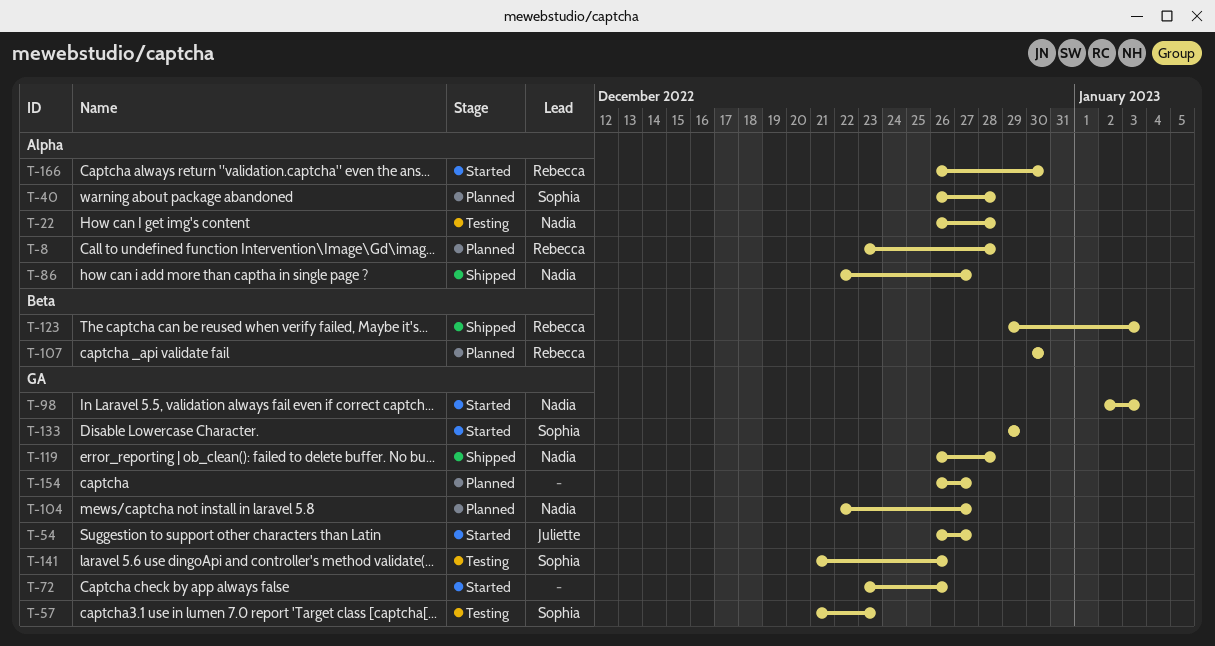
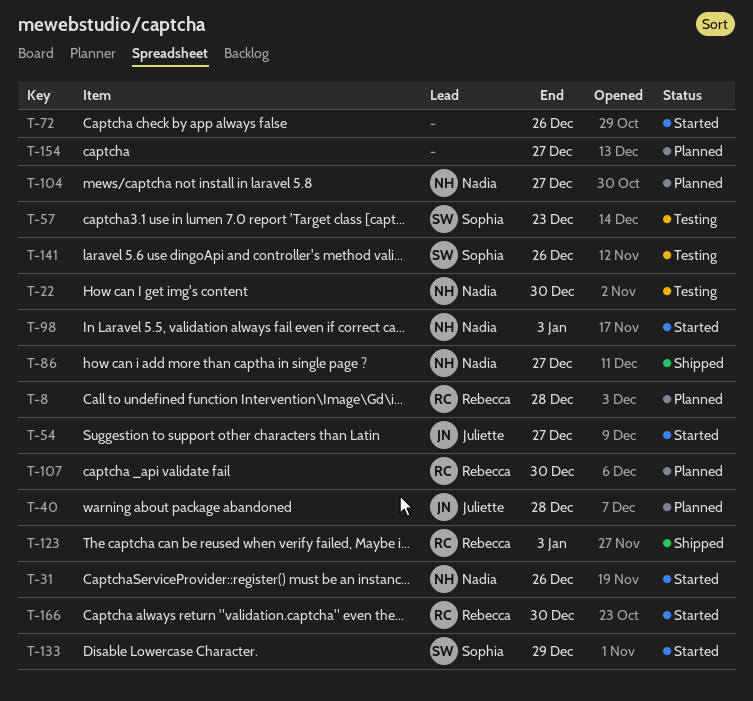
T-22, due: Dec 28 -> Dec 30
T-31: none -> present
T-40, owner: Sophia -> Juliette
T-119: present -> none

